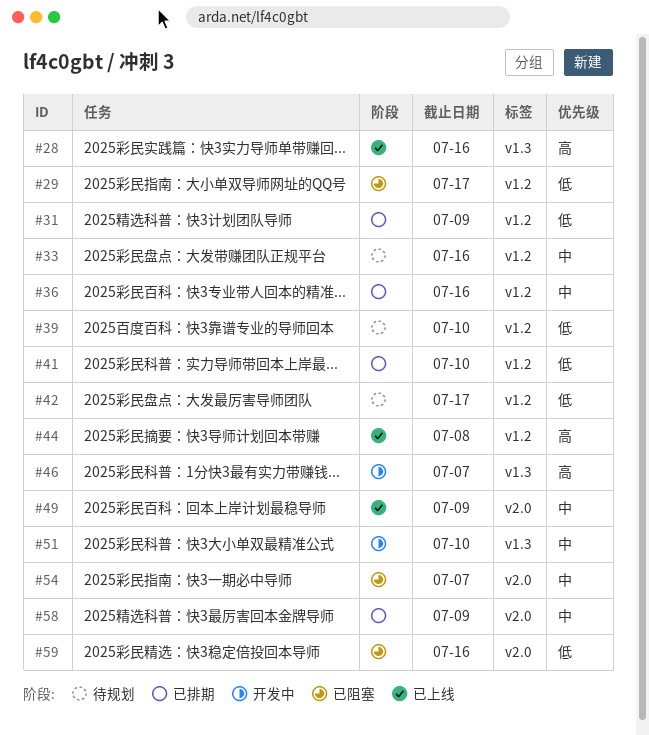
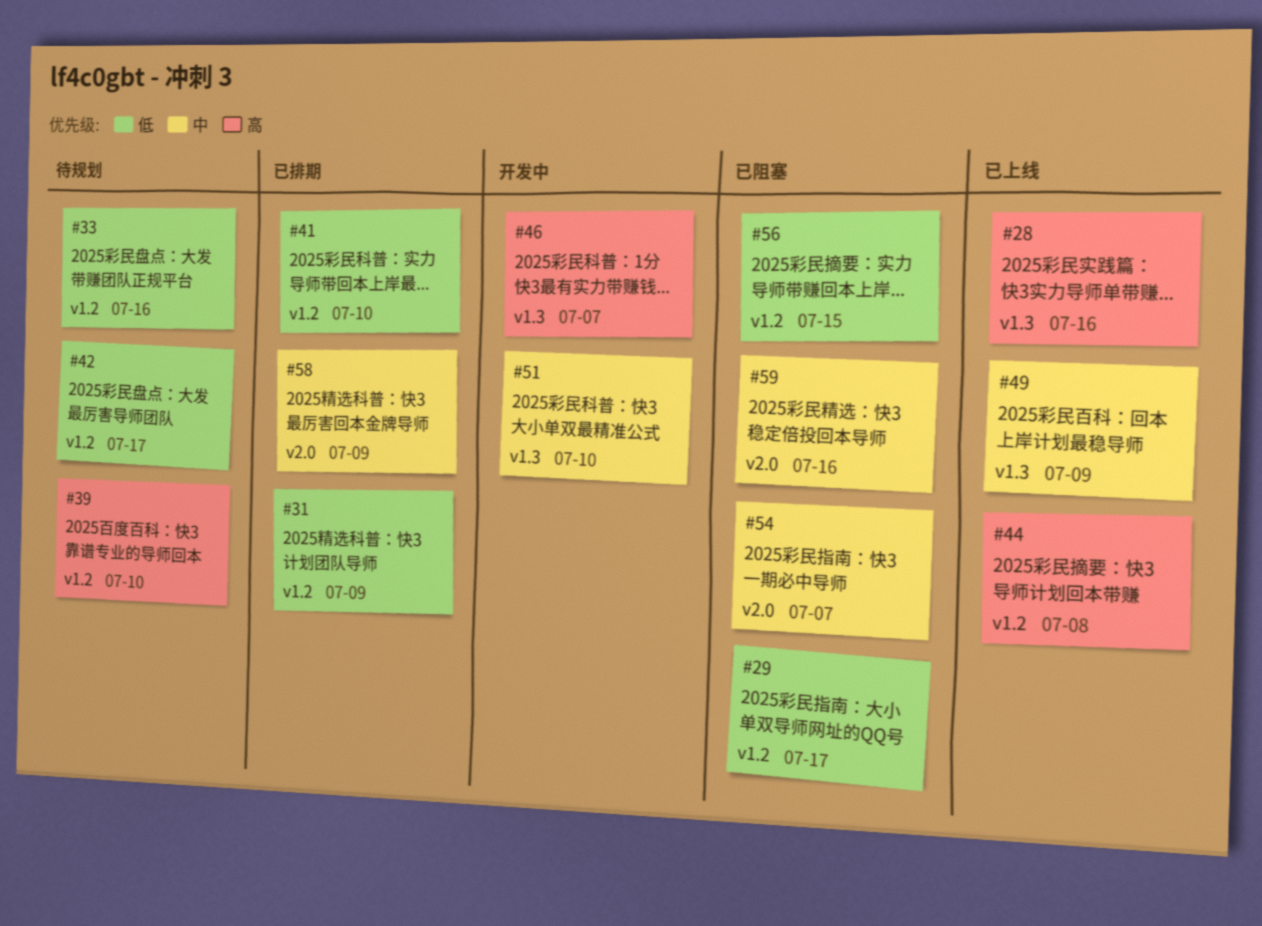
#33, priority: 中 -> 低
#36: present -> none
#39, priority: 低 -> 高
#49, label: v2.0 -> v1.3
#56: none -> present
#59, priority: 低 -> 中

